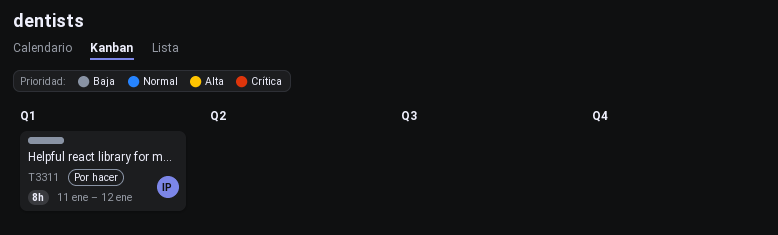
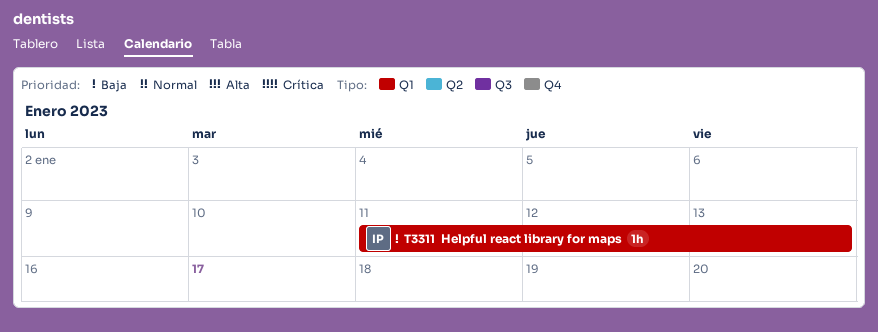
T3311, estimate: 8h -> 1h
T3311, due: Jan 12 -> Jan 13

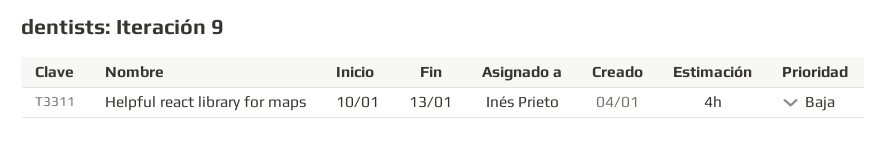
T3311, estimate: 1h -> 4h
T3311, start: Jan 11 -> Jan 10

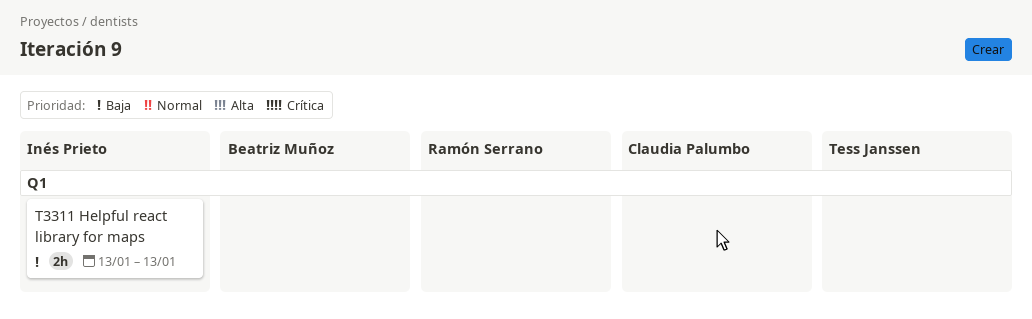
T3311, estimate: 4h -> 2h
T3311, start: Jan 10 -> Jan 13

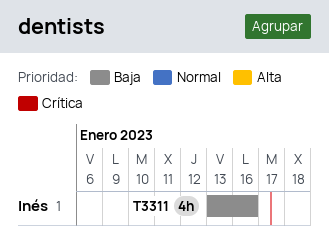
T3311, estimate: 2h -> 4h
T3311, due: Jan 13 -> Jan 16

